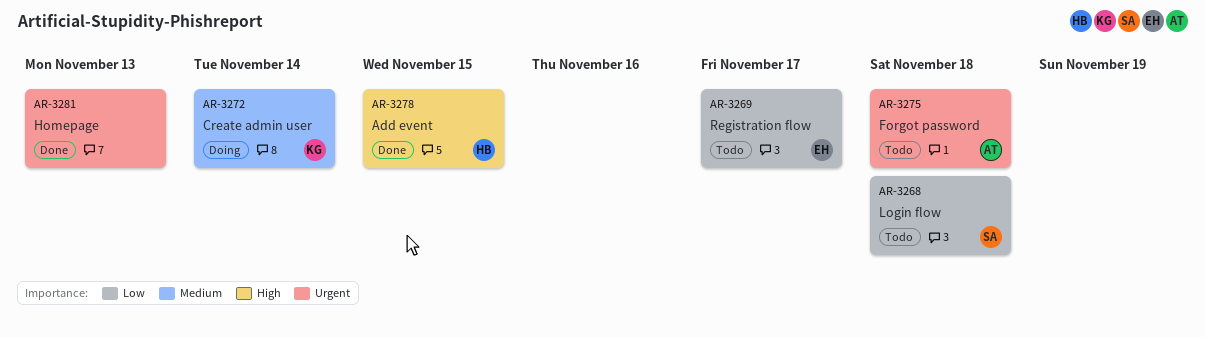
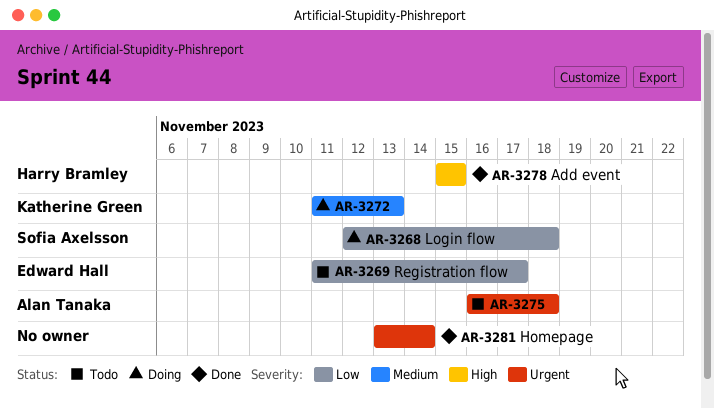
AR-3268, status: Todo -> Doing
AR-3272, due: Nov 14 -> Nov 13
AR-3281, due: Nov 13 -> Nov 14

